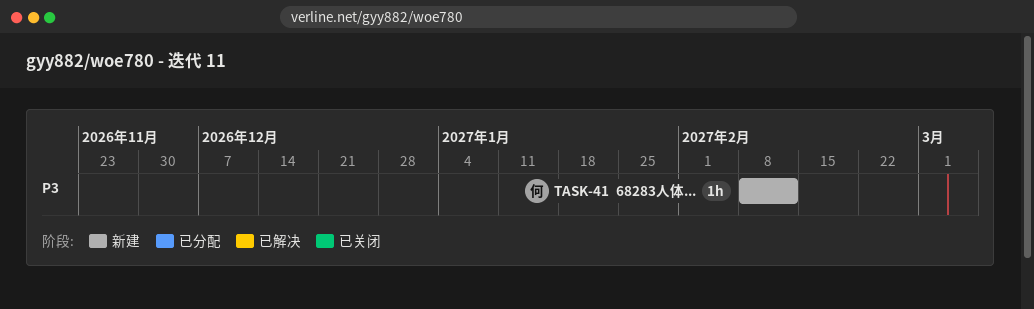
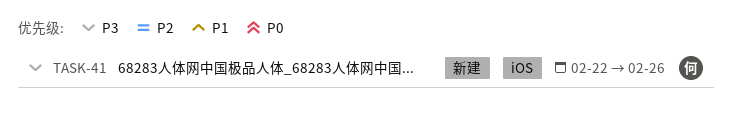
TASK-41, start: Feb 8 -> Feb 22
TASK-41, due: Feb 12 -> Feb 26

